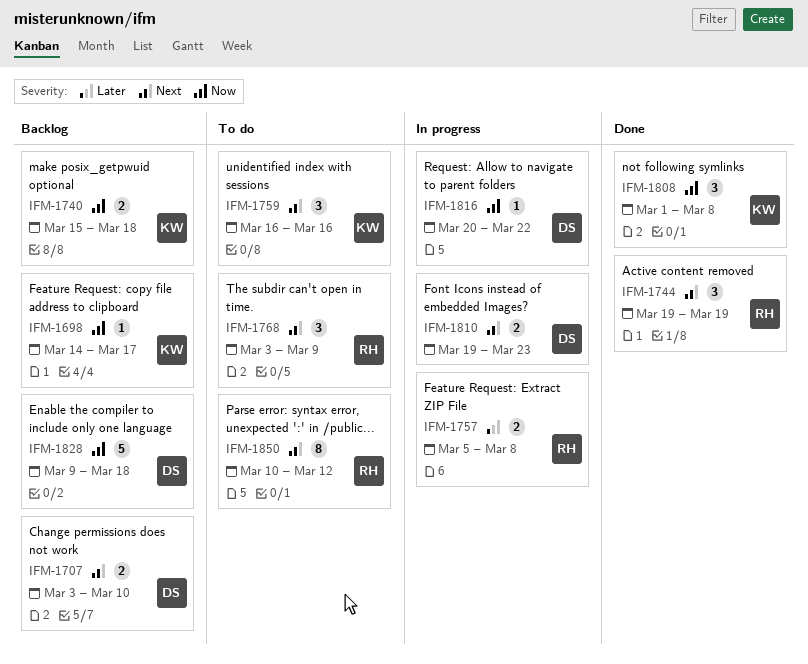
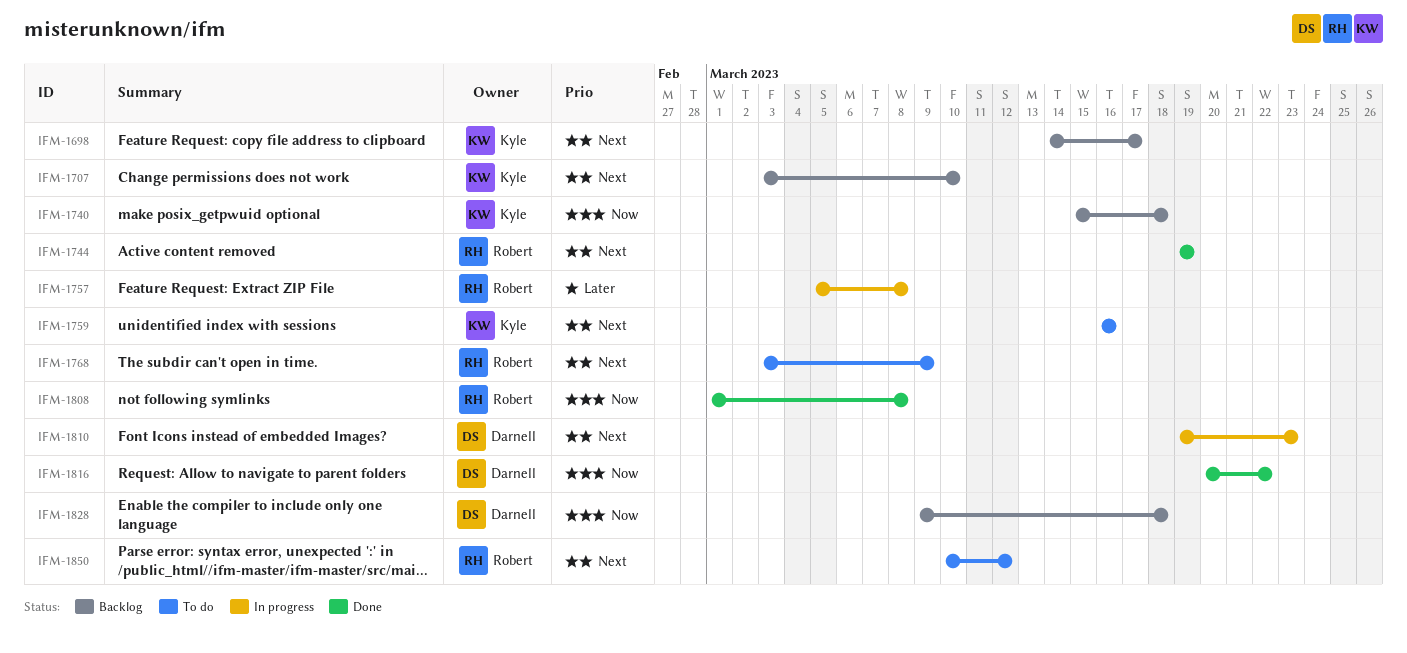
IFM-1698, priority: Now -> Next
IFM-1707, owner: Darnell -> Kyle
IFM-1808, owner: Kyle -> Robert
IFM-1816, status: In progress -> Done

